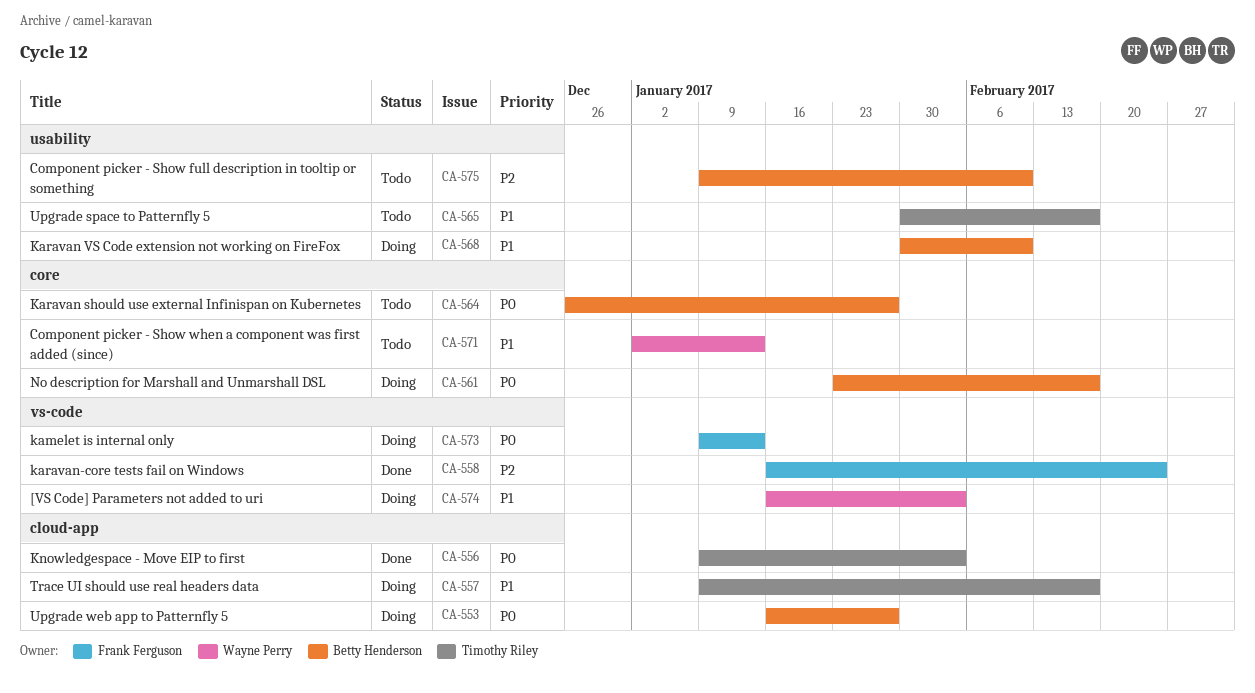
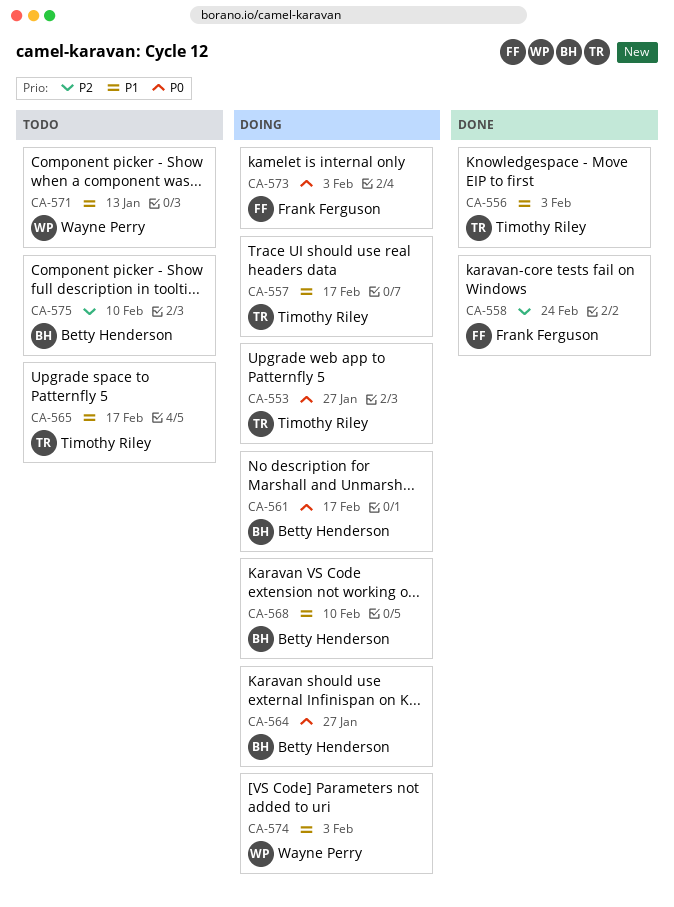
CA-553, owner: Betty Henderson -> Timothy Riley
CA-556, priority: P0 -> P1
CA-564, status: Todo -> Doing
CA-573, due: Jan 13 -> Feb 3

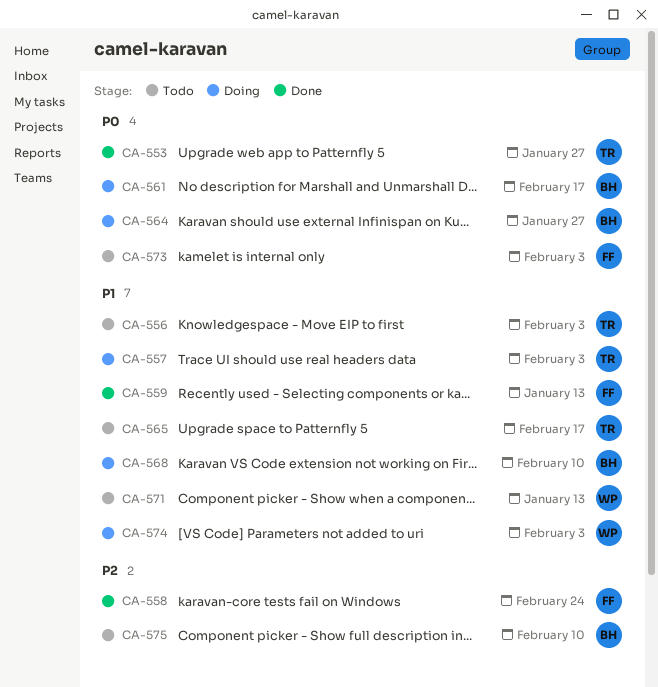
CA-553, status: Doing -> Done
CA-556, status: Done -> Todo
CA-557, due: Feb 17 -> Feb 3
CA-559: none -> present
CA-573, status: Doing -> Todo

